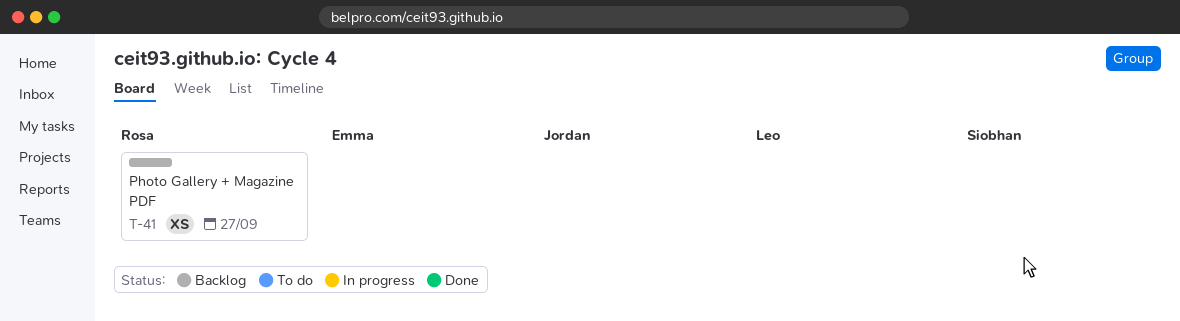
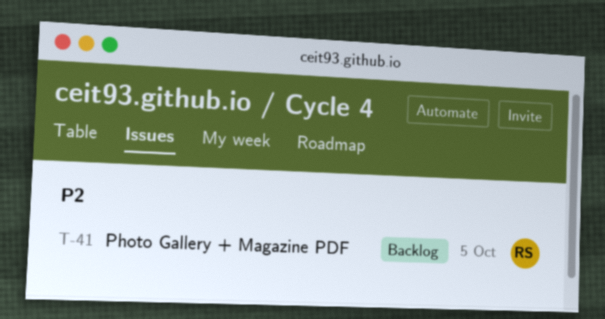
T-41, due: Sep 27 -> Oct 5

